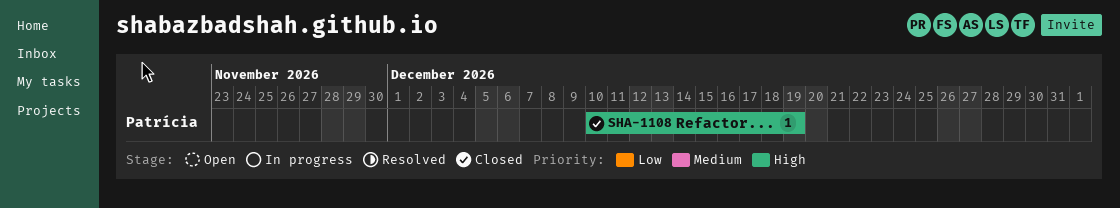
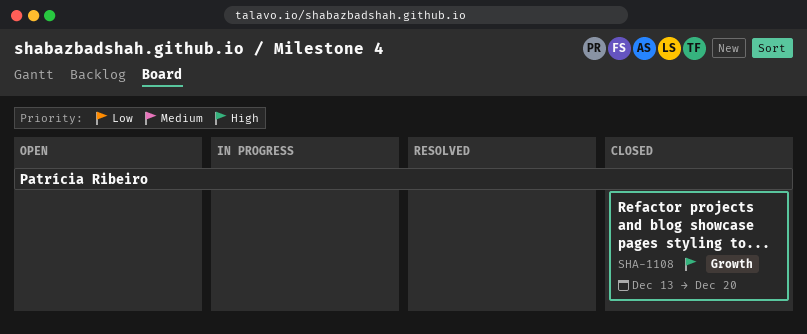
SHA-1108, start: Dec 10 -> Dec 13
SHA-1108, due: Dec 19 -> Dec 20

